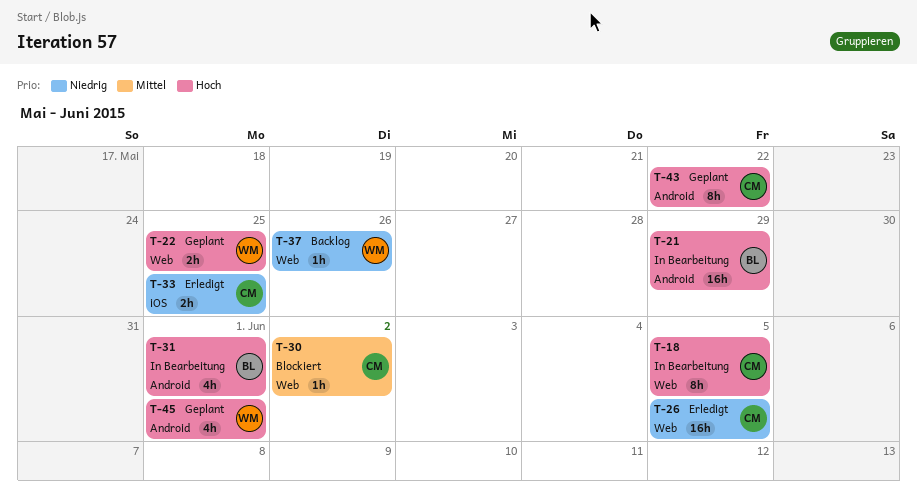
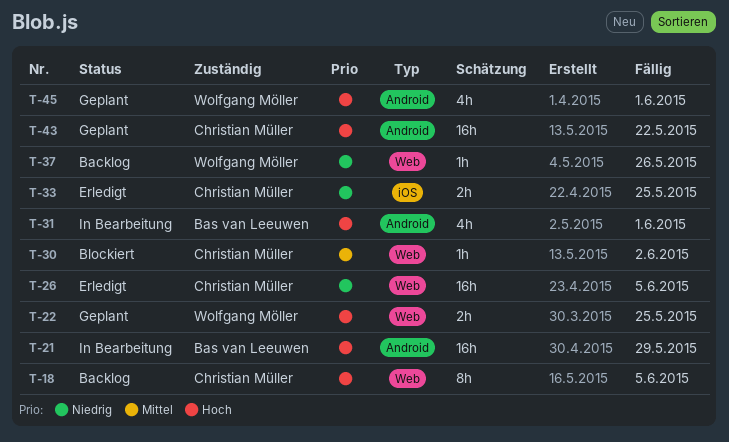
T-18, status: In Bearbeitung -> Backlog
T-43, estimate: 8h -> 16h

